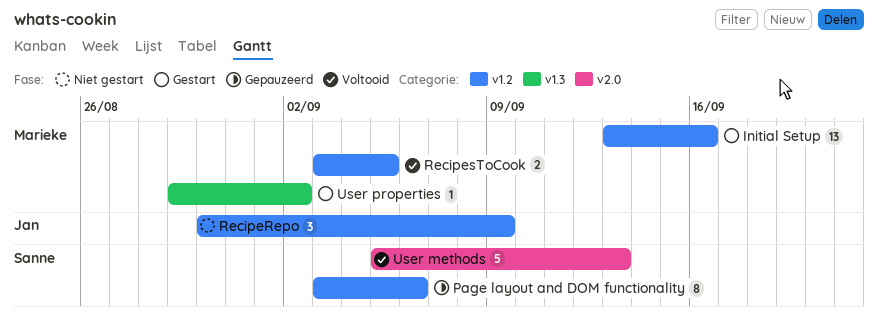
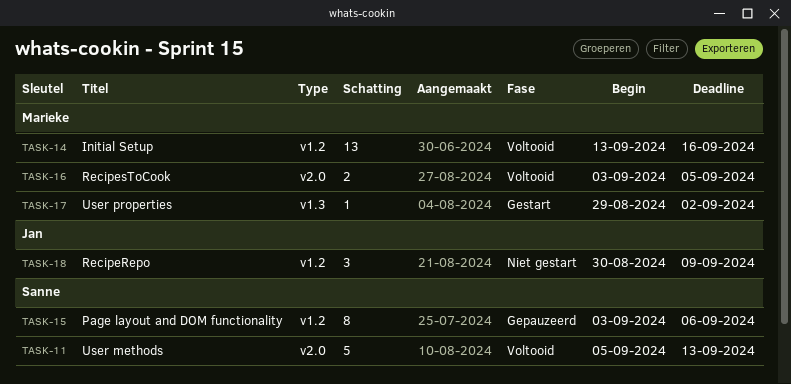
Initial Setup, status: Gestart -> Voltooid
RecipesToCook, label: v1.2 -> v2.0

